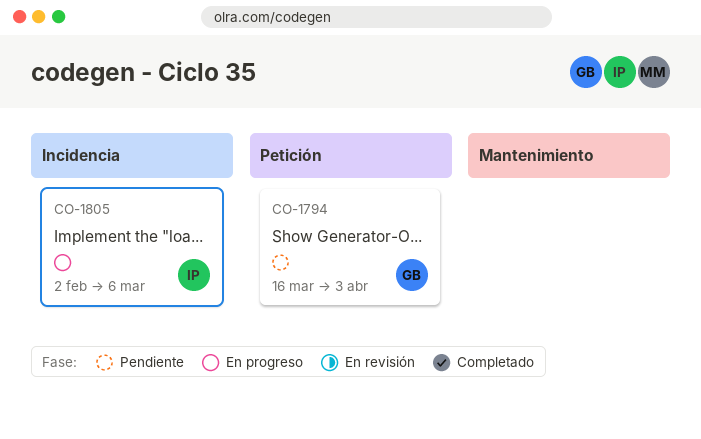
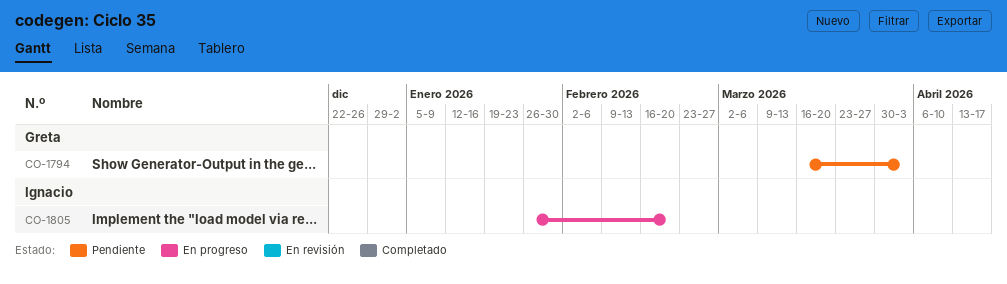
CO-1805, start: Feb 2 -> Jan 26
CO-1805, due: Mar 6 -> Feb 20

